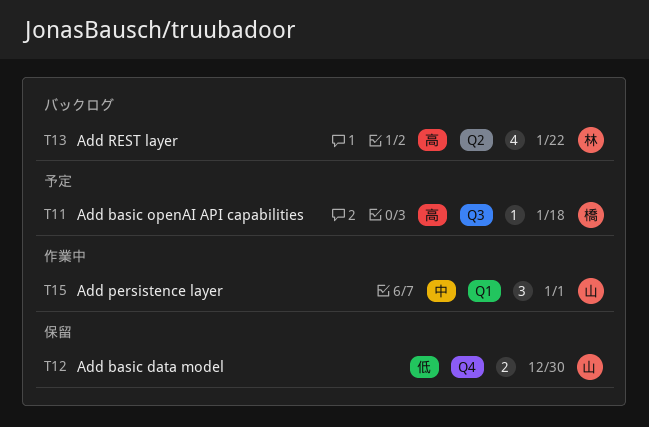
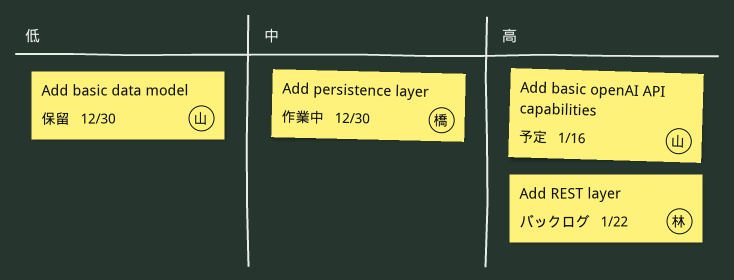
Add basic openAI API capabilities, owner: 橋 -> 山
Add basic openAI API capabilities, due: Jan 18 -> Jan 16
Add persistence layer, owner: 山 -> 橋
Add persistence layer, due: Jan 1 -> Dec 30

